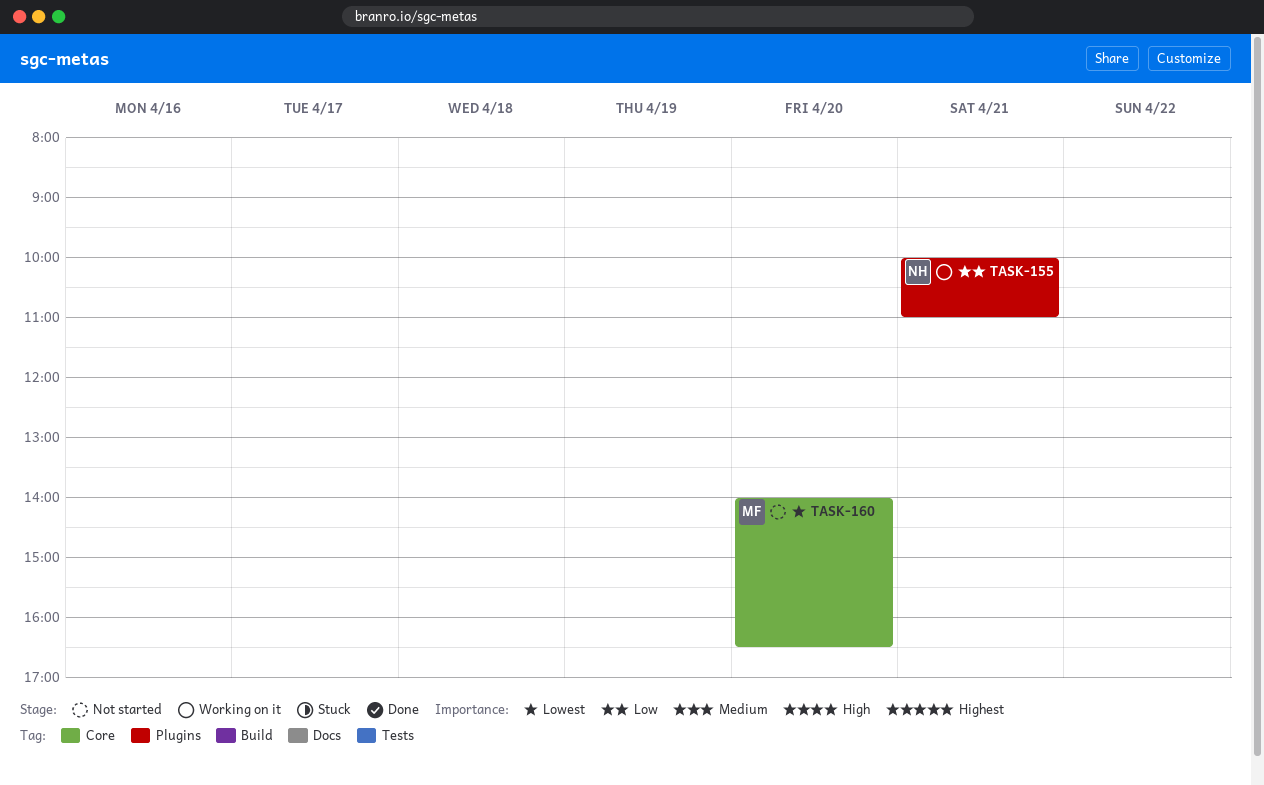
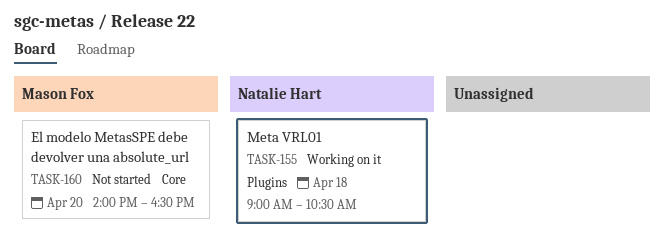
TASK-155, day: Apr 21 -> Apr 18
TASK-155, begins: 10:00 -> 09:00
TASK-155, ends: 11:00 -> 10:30

